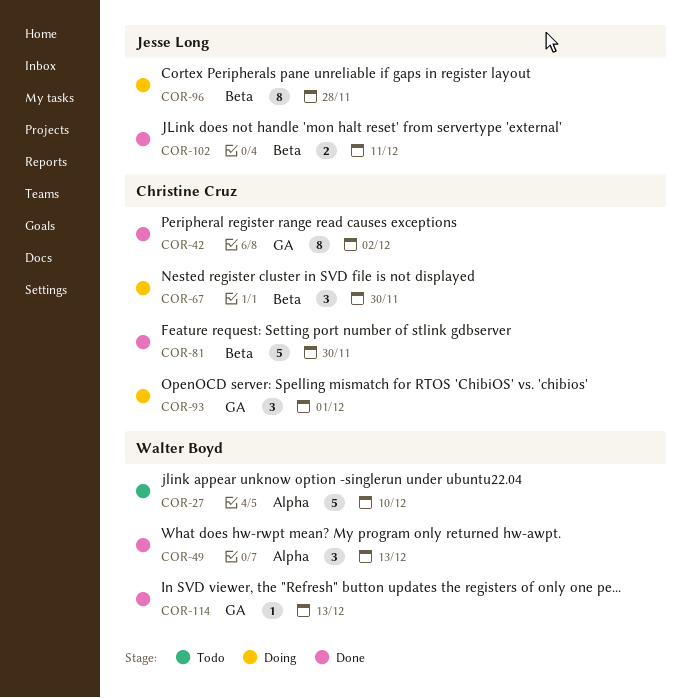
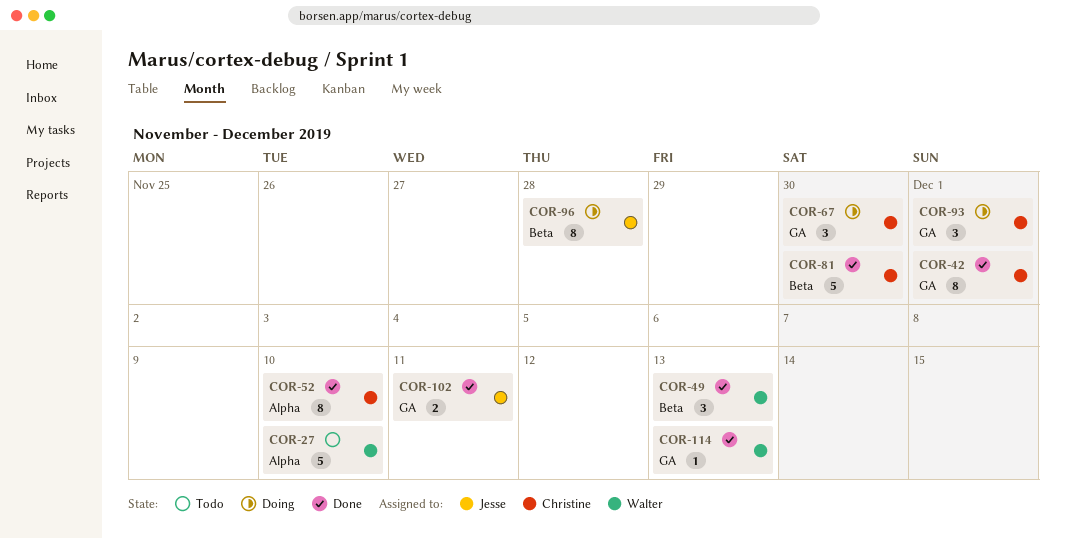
COR-42, due: Dec 2 -> Dec 1
COR-49, label: Alpha -> Beta
COR-52: none -> present
COR-67, label: Beta -> GA
COR-102, label: Beta -> GA

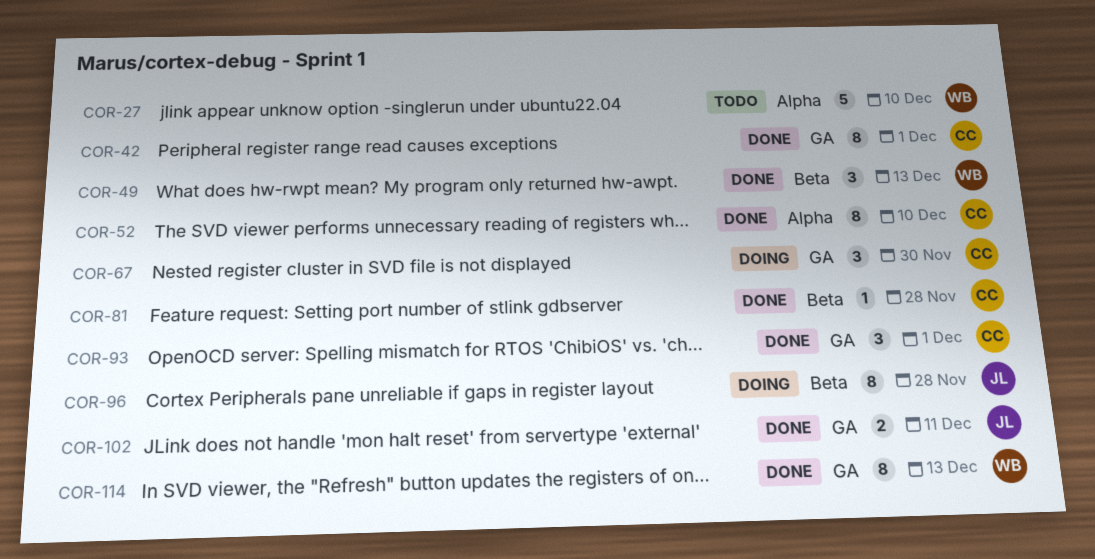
COR-81, estimate: 5 -> 1
COR-81, due: Nov 30 -> Nov 28
COR-93, status: Doing -> Done
COR-114, estimate: 1 -> 8

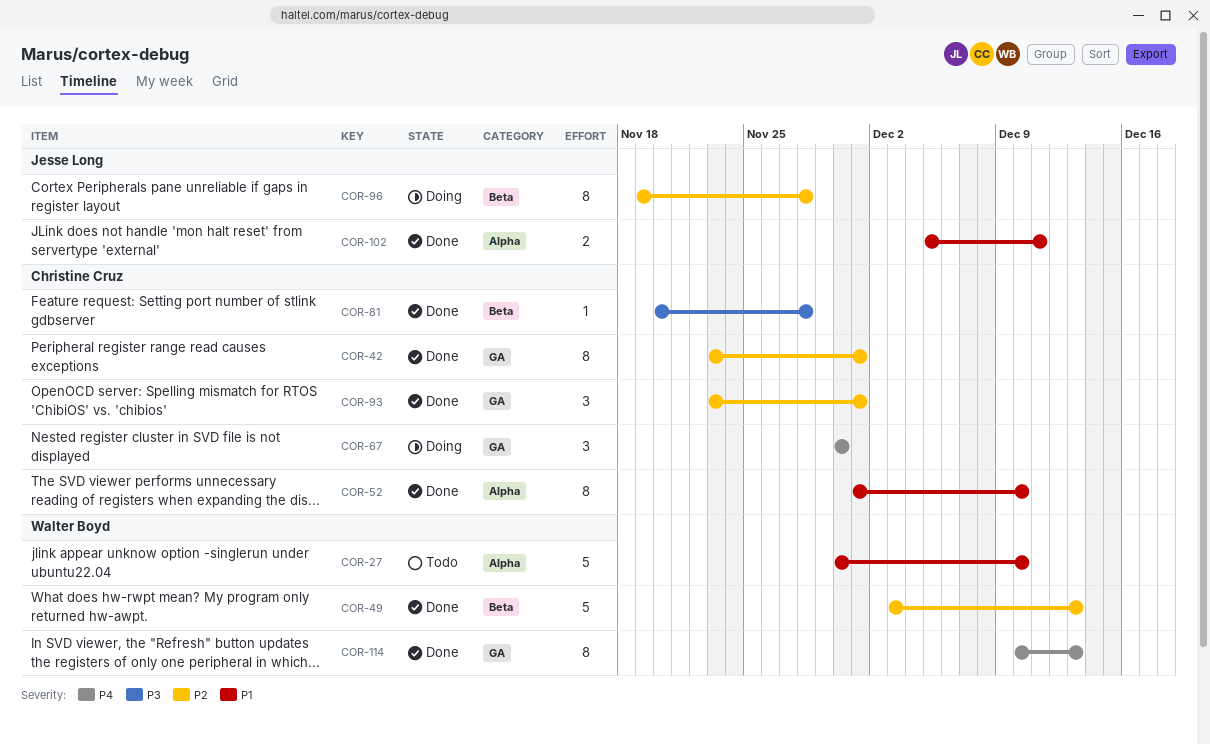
COR-49, estimate: 3 -> 5
COR-102, label: GA -> Alpha

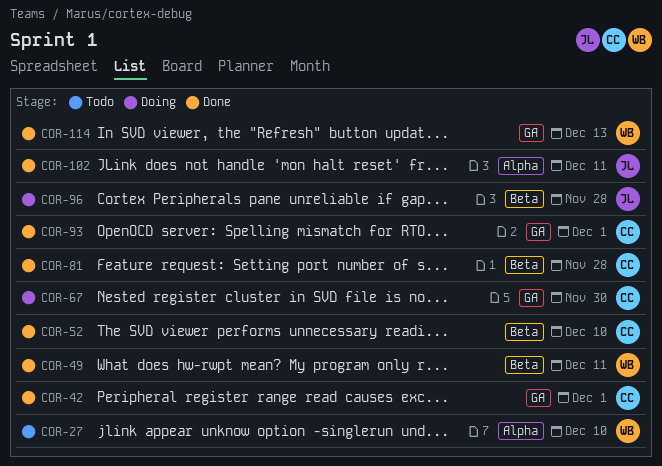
COR-49, due: Dec 13 -> Dec 11
COR-52, label: Alpha -> Beta

